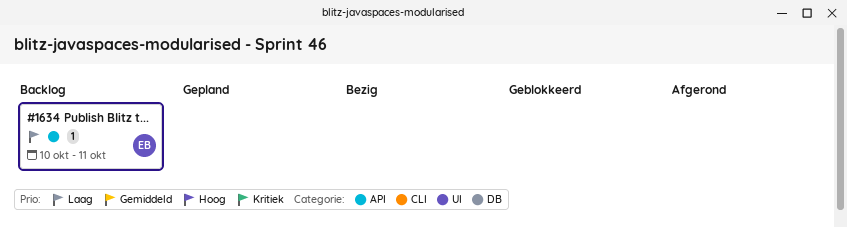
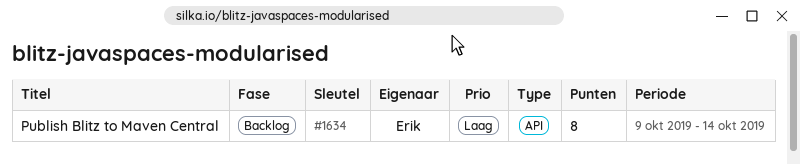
#1634, estimate: 1 -> 8
#1634, start: Oct 10 -> Oct 9
#1634, due: Oct 11 -> Oct 14

